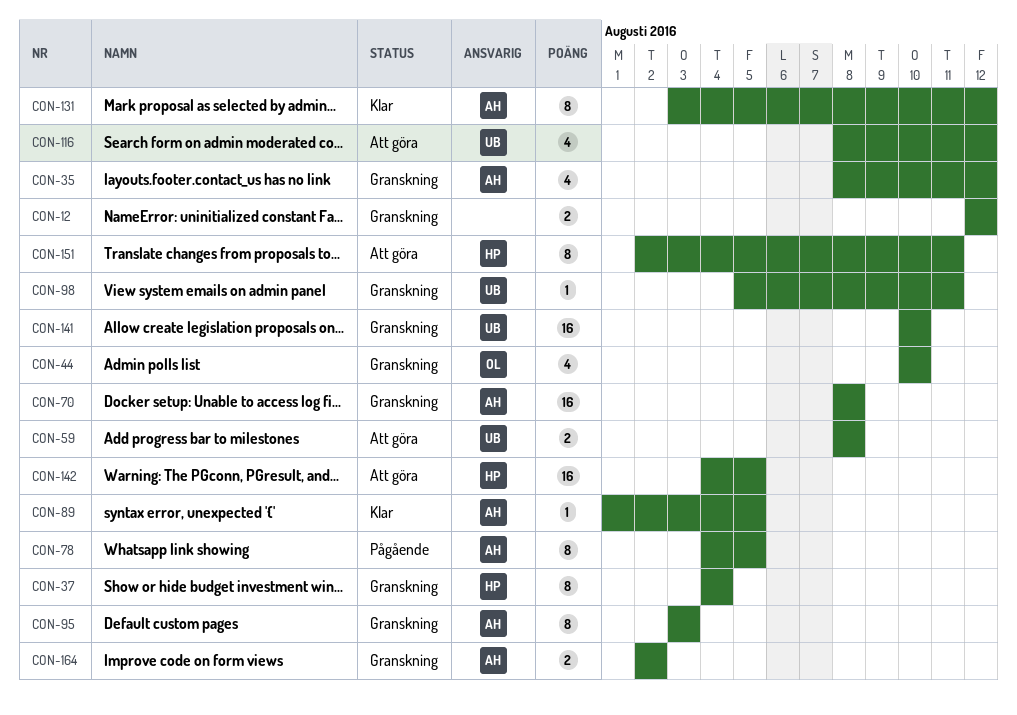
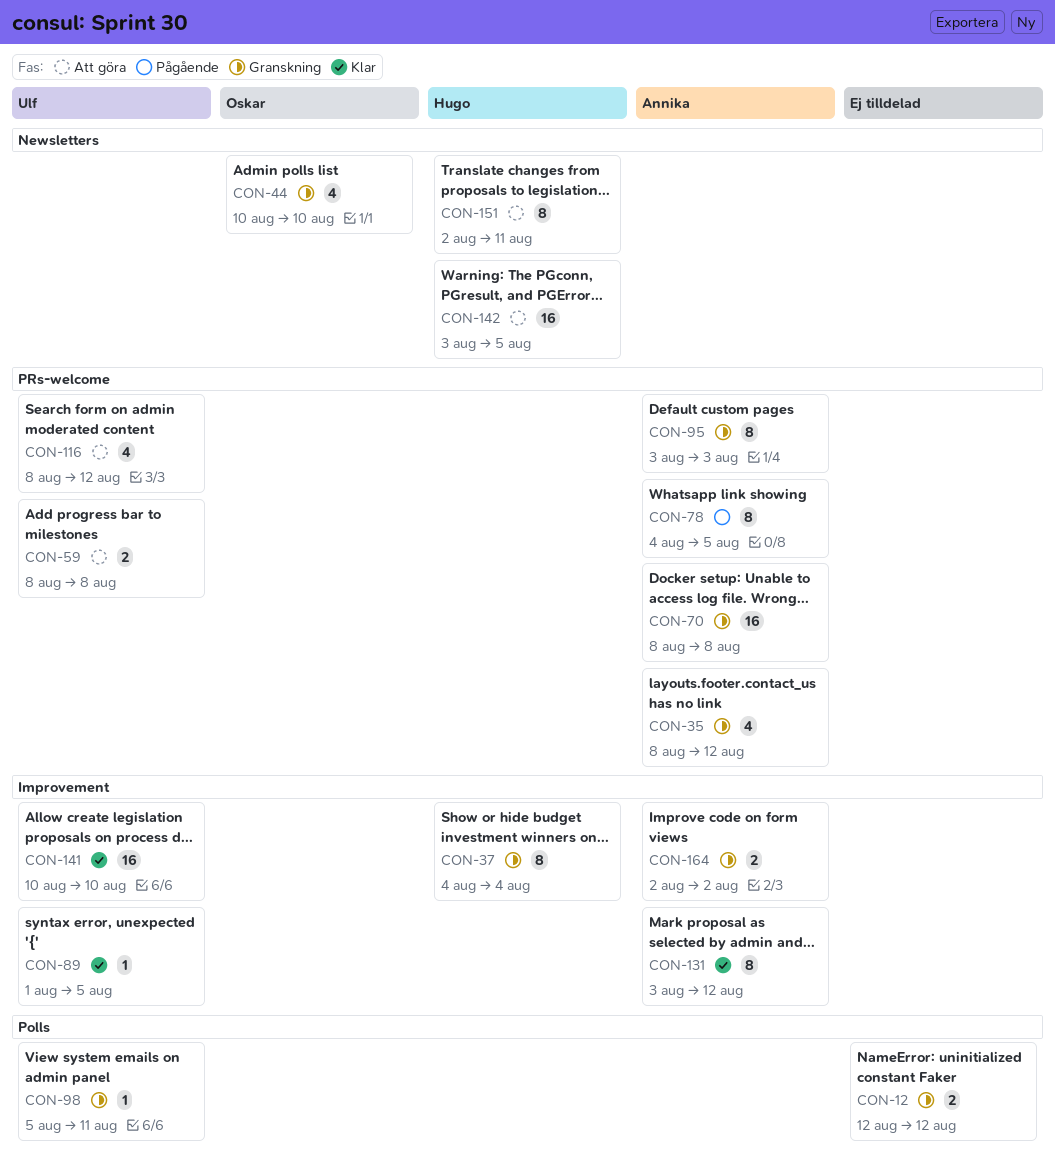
CON-89, owner: Annika -> Ulf
CON-141, status: Granskning -> Klar
CON-142, start: Aug 4 -> Aug 3

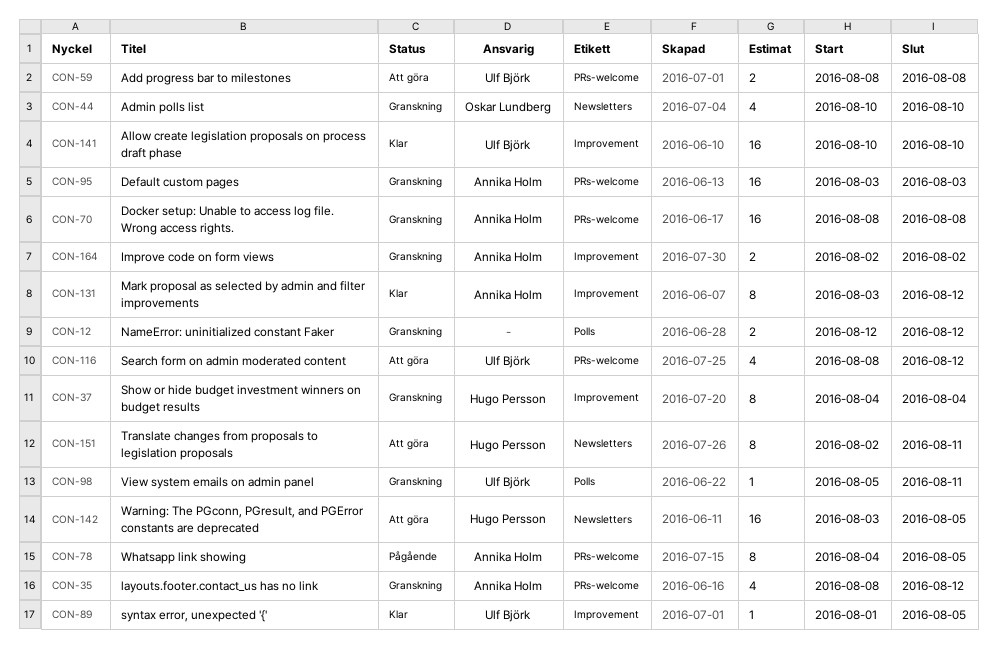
CON-95, estimate: 8 -> 16

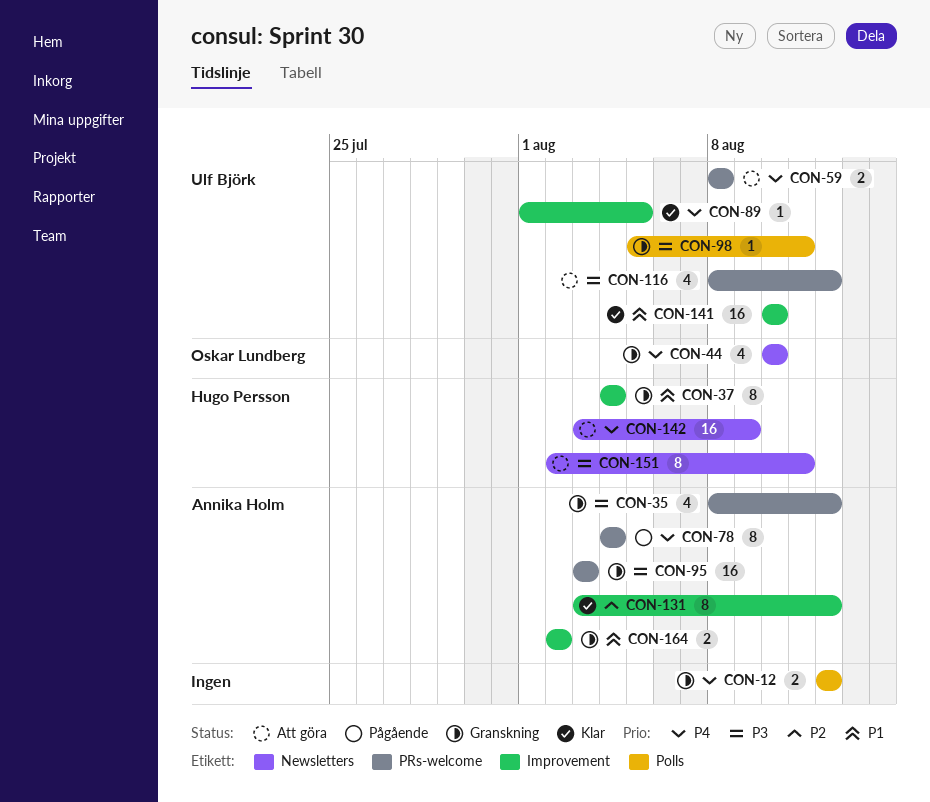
CON-70: present -> none
CON-78, due: Aug 5 -> Aug 4
CON-142, due: Aug 5 -> Aug 9

